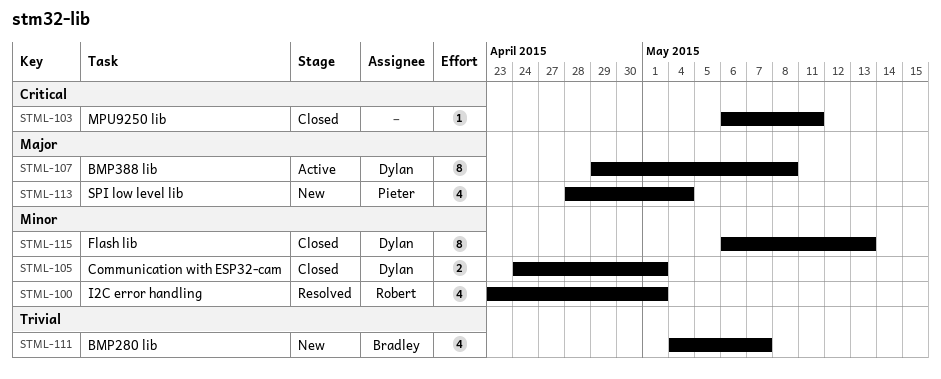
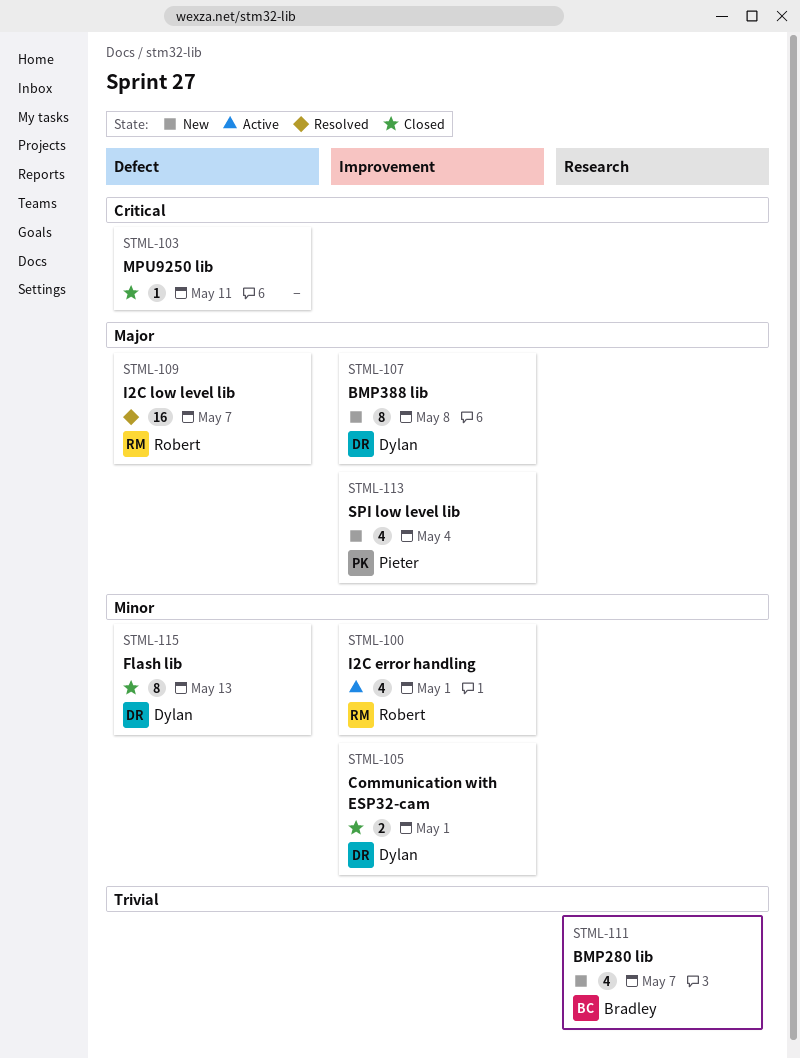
STML-100, status: Resolved -> Active
STML-107, status: Active -> New
STML-109: none -> present

